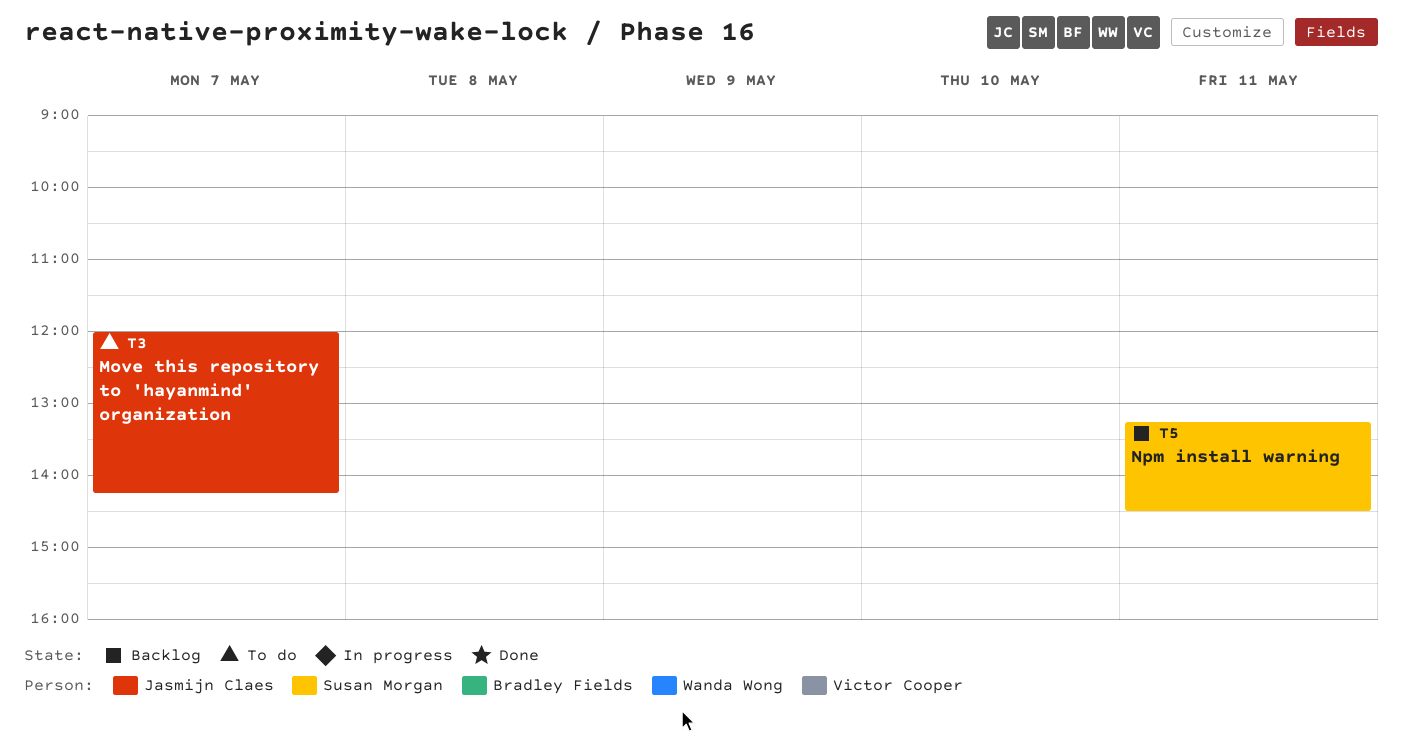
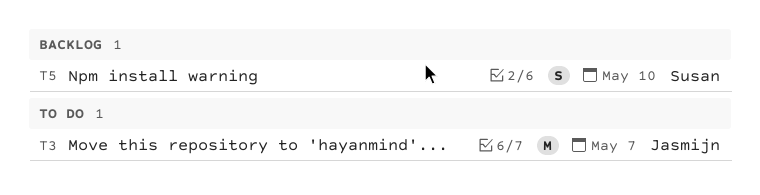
T5, day: May 11 -> May 10

